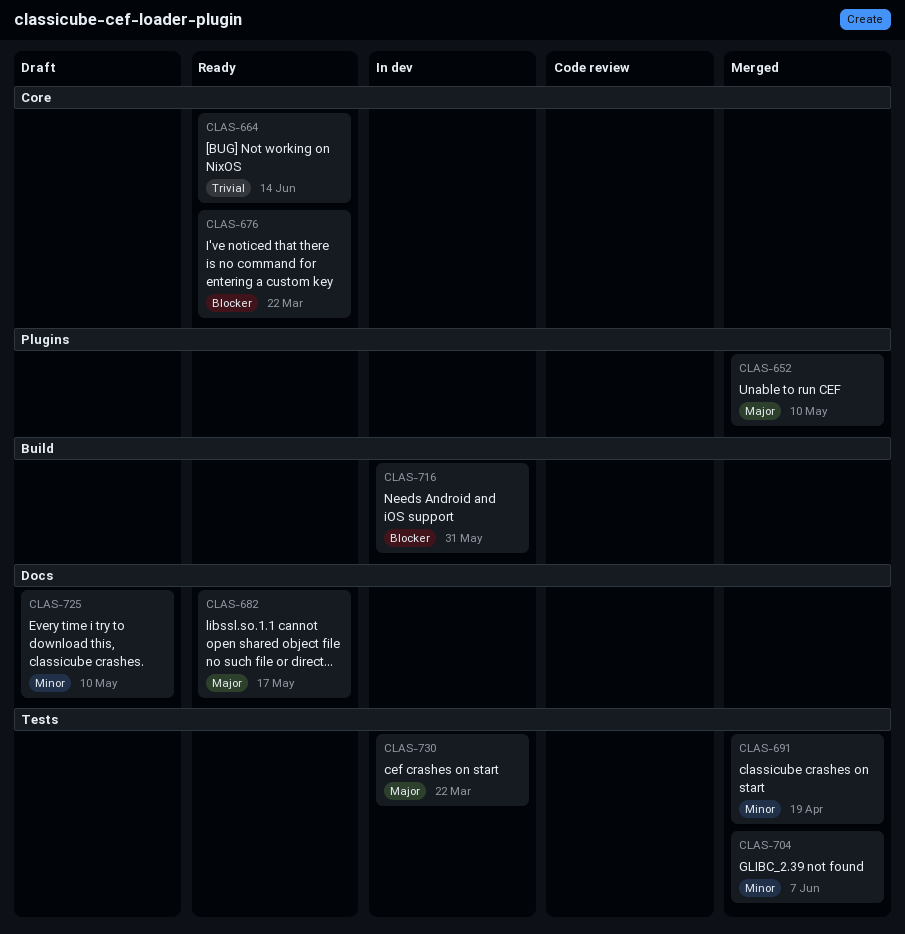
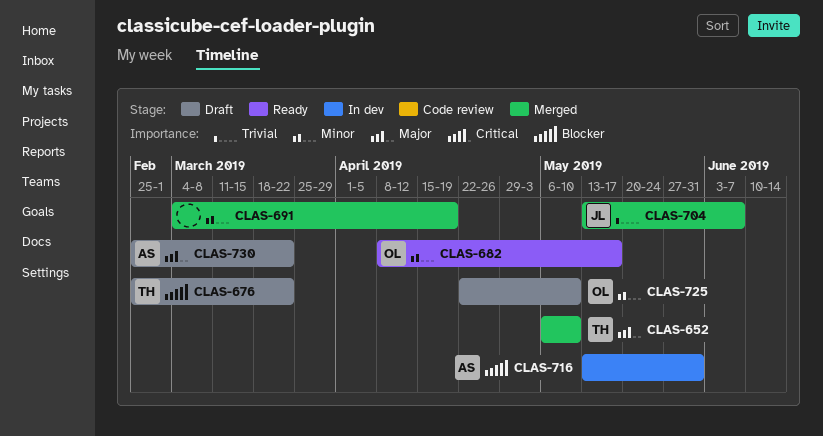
CLAS-664: present -> none
CLAS-676, status: Ready -> Draft
CLAS-682, priority: Major -> Minor
CLAS-704, priority: Minor -> Trivial
CLAS-730, status: In dev -> Draft

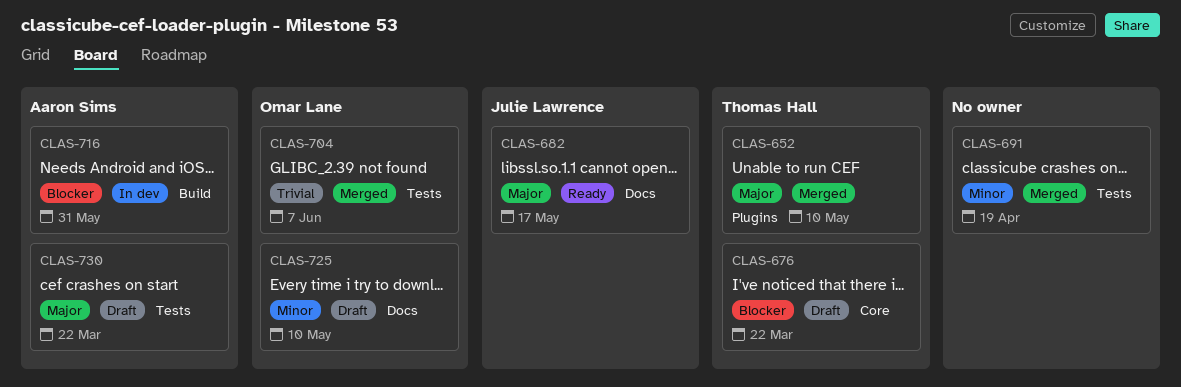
CLAS-682, owner: Omar Lane -> Julie Lawrence
CLAS-682, priority: Minor -> Major
CLAS-704, owner: Julie Lawrence -> Omar Lane

